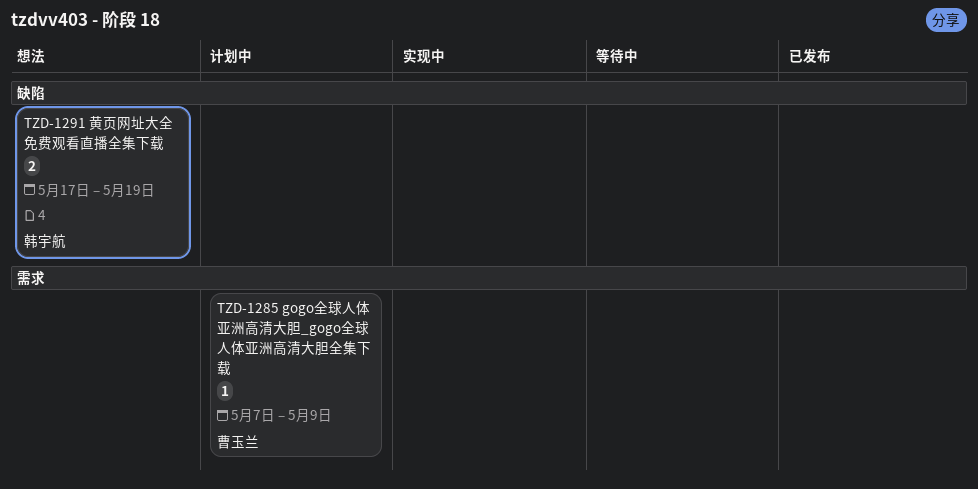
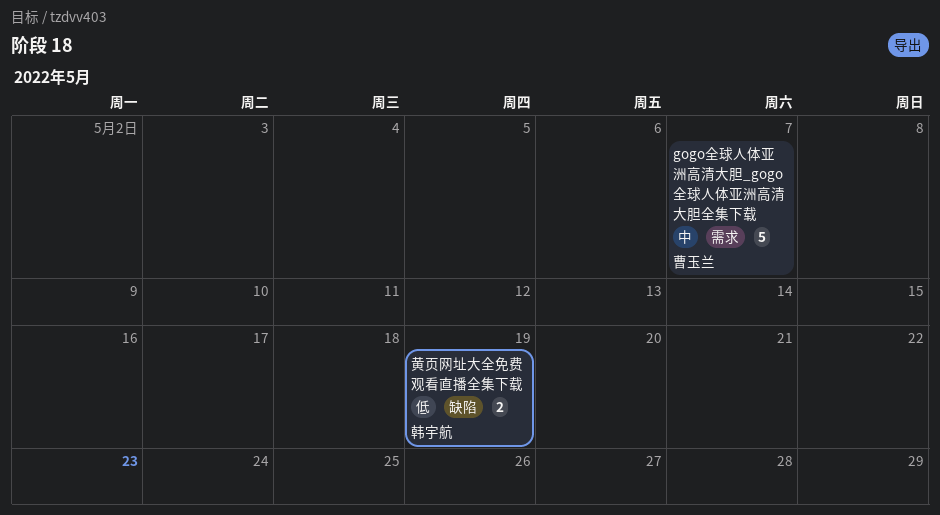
gogo全球人体亚洲高清大胆_gogo全球人体亚洲高清大胆全集下载, estimate: 1 -> 5
gogo全球人体亚洲高清大胆_gogo全球人体亚洲高清大胆全集下载, due: May 9 -> May 7

